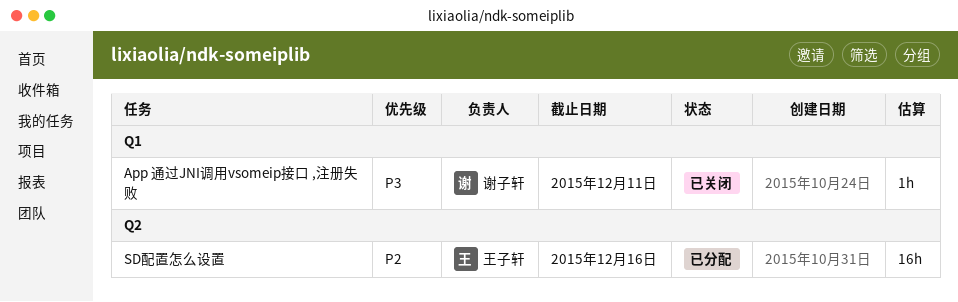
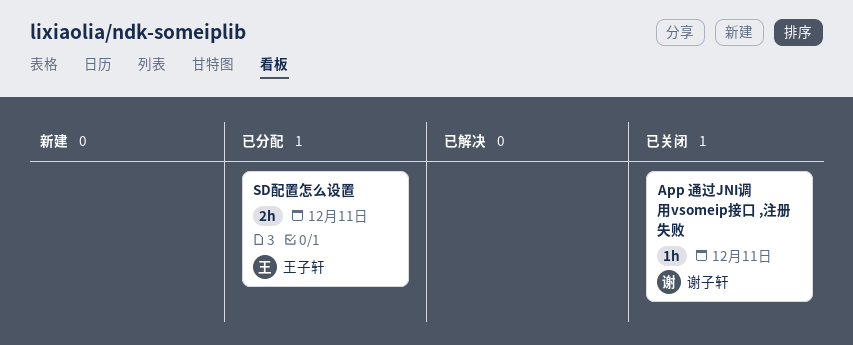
SD配置怎么设置, estimate: 16h -> 2h
SD配置怎么设置, due: Dec 16 -> Dec 11

